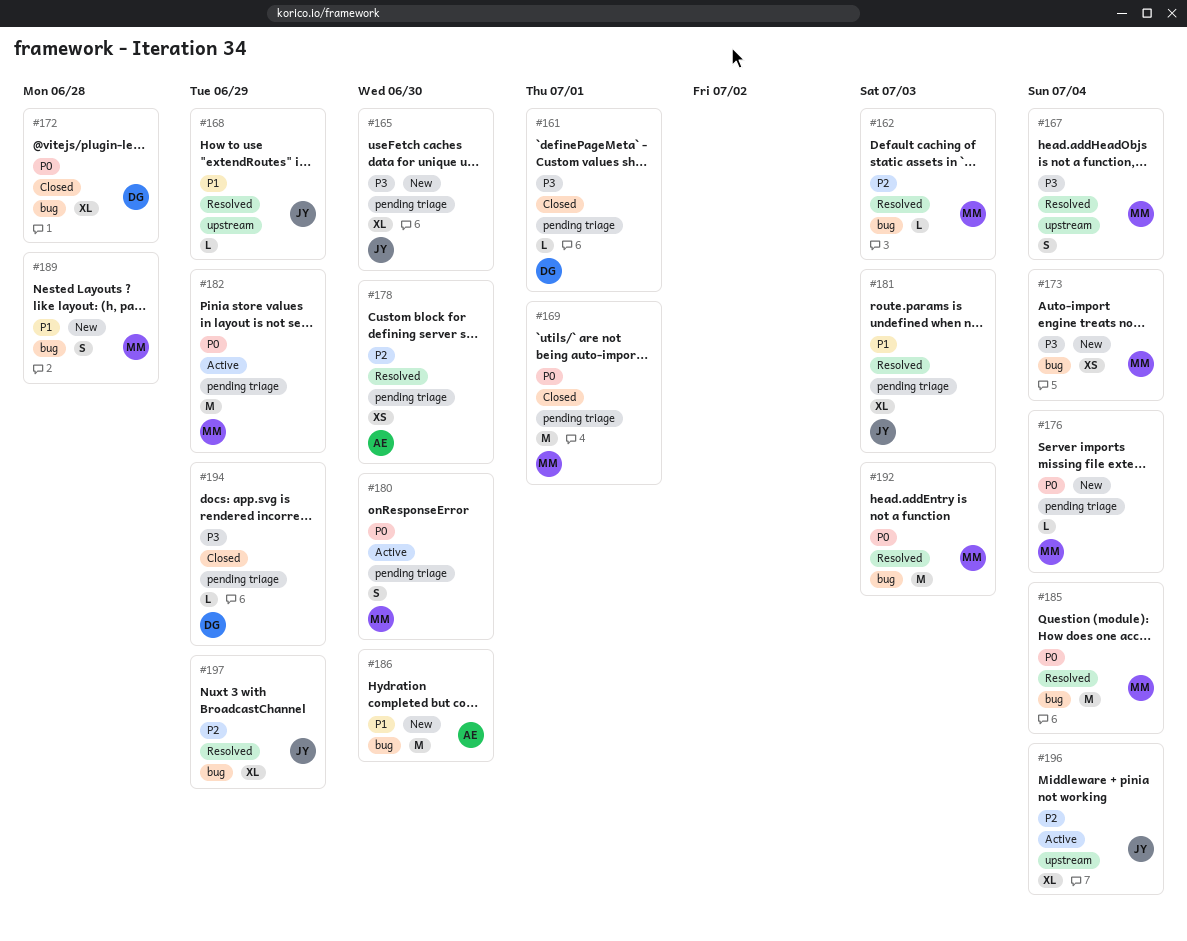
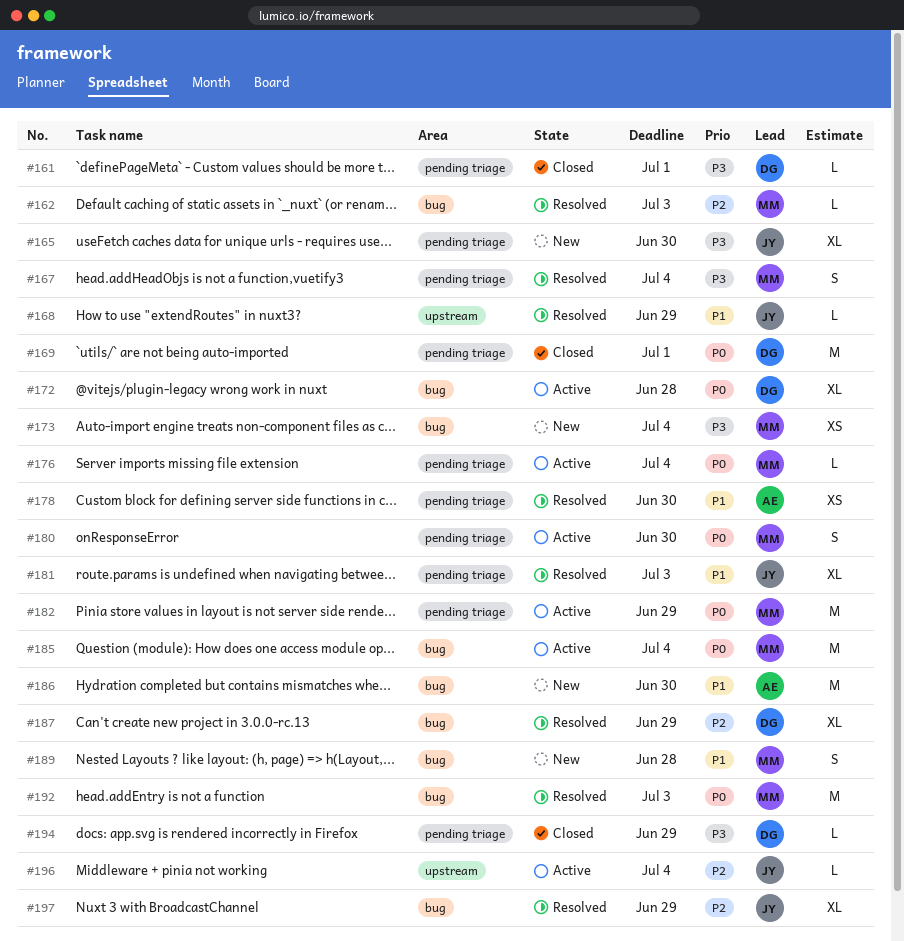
#167, label: upstream -> pending triage
#169, owner: MM -> DG
#172, status: Closed -> Active
#176, status: New -> Active
#178, priority: P2 -> P1
#185, status: Resolved -> Active
#187: none -> present
#196, estimate: XL -> L

